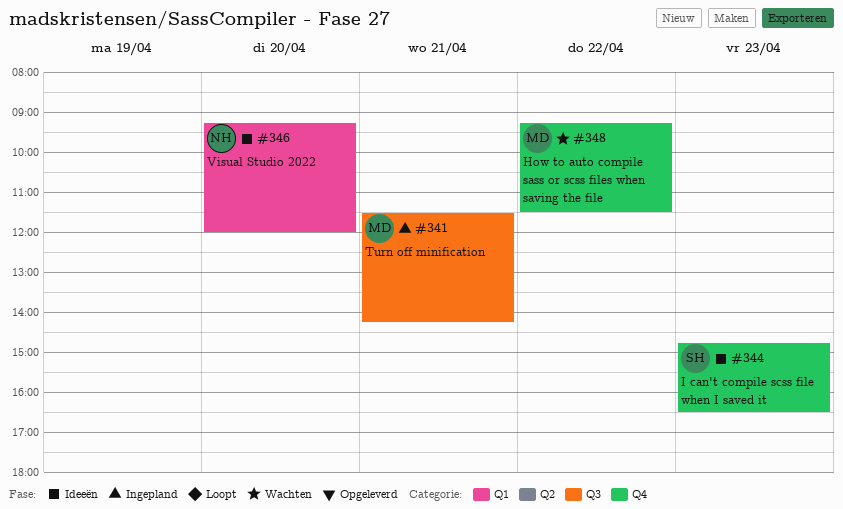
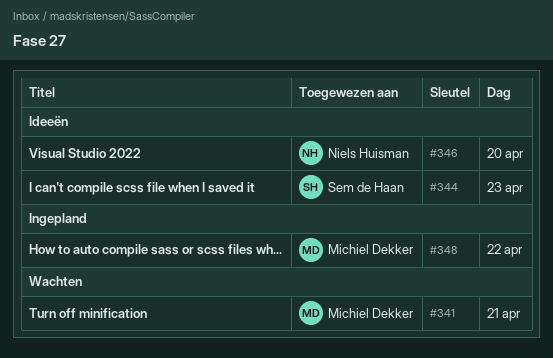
#341, status: Ingepland -> Wachten
#348, status: Wachten -> Ingepland

